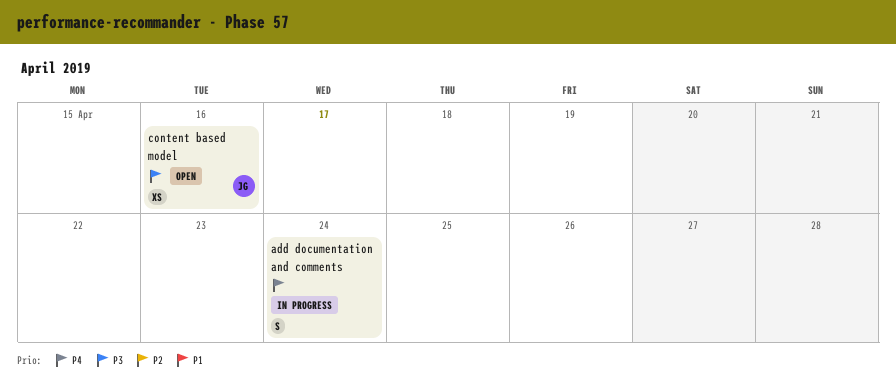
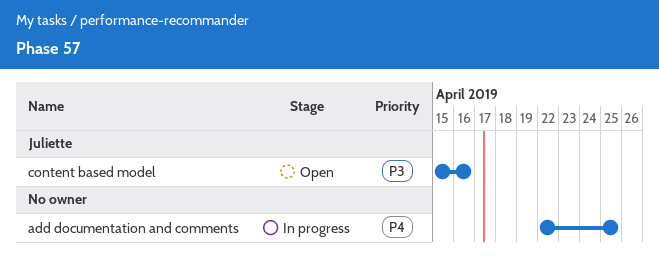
add documentation and comments, due: Apr 24 -> Apr 25

